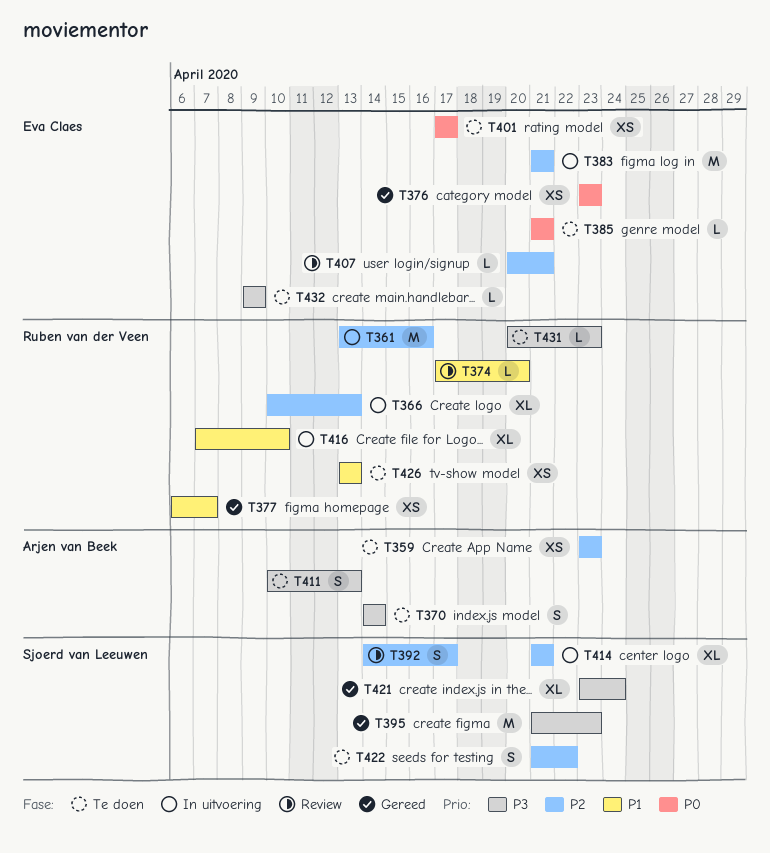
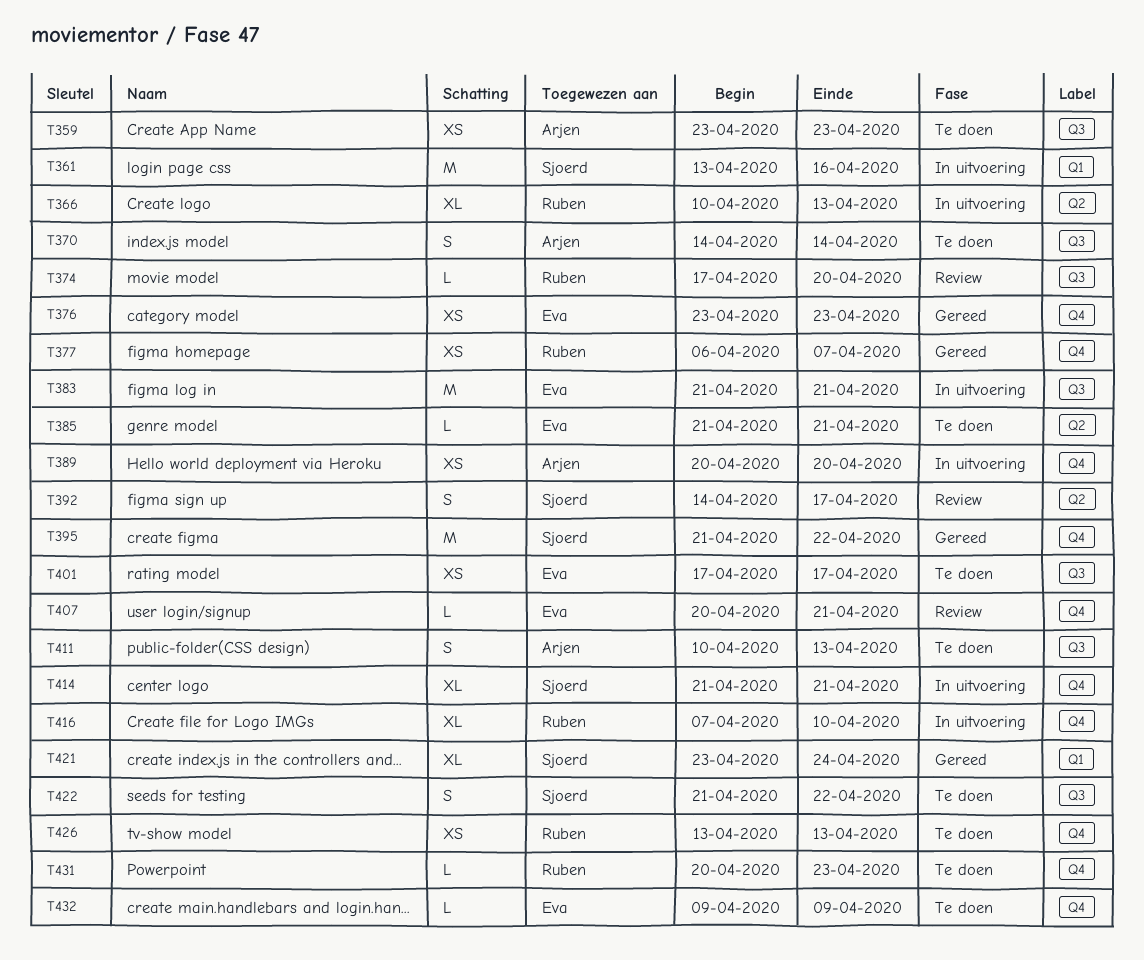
T361, owner: Ruben van der Veen -> Sjoerd van Leeuwen
T389: none -> present
T395, due: Apr 23 -> Apr 22

